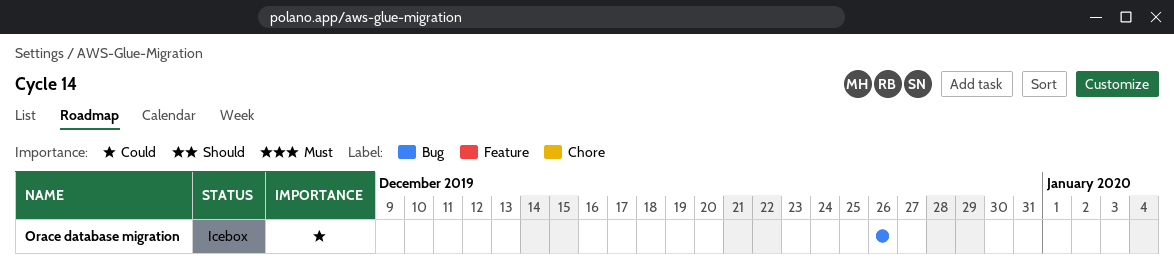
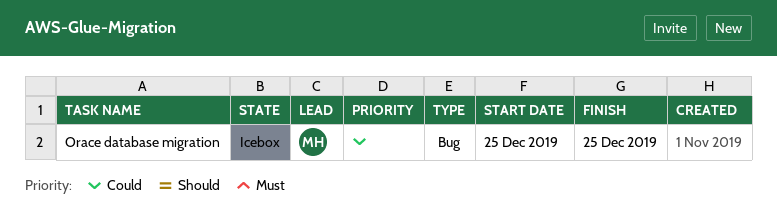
Orace database migration, start: Dec 26 -> Dec 25
Orace database migration, due: Dec 26 -> Dec 25

